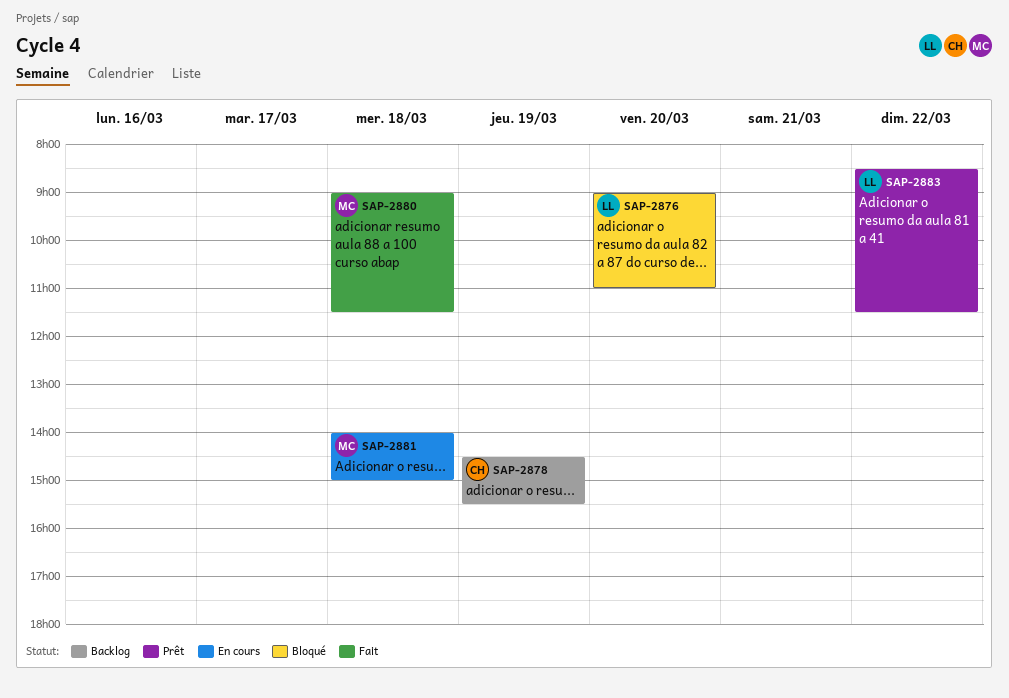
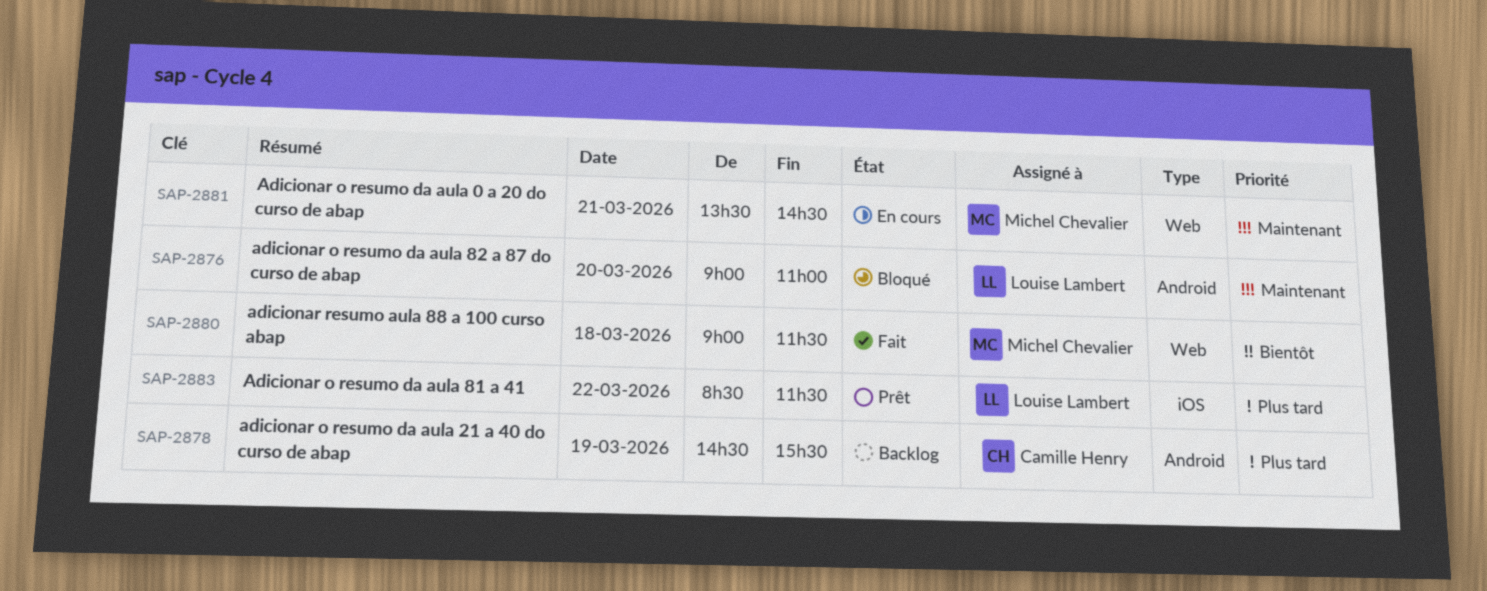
SAP-2881, day: Mar 18 -> Mar 21
SAP-2881, begins: 14:00 -> 13:30
SAP-2881, ends: 15:00 -> 14:30

